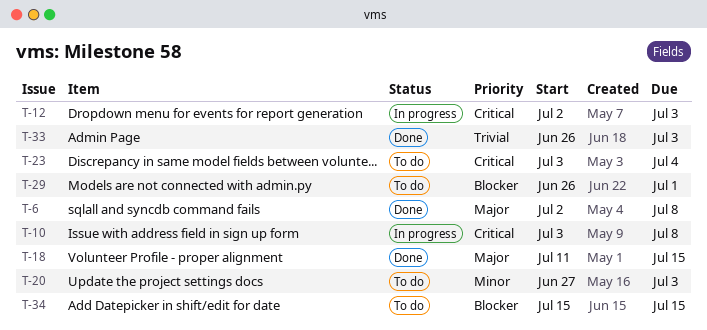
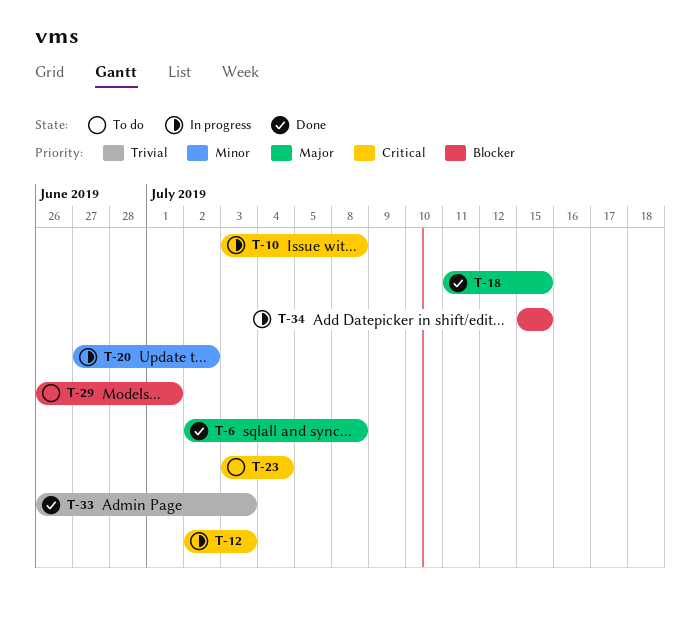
T-20, status: To do -> In progress
T-20, due: Jul 3 -> Jul 2
T-34, status: To do -> In progress

